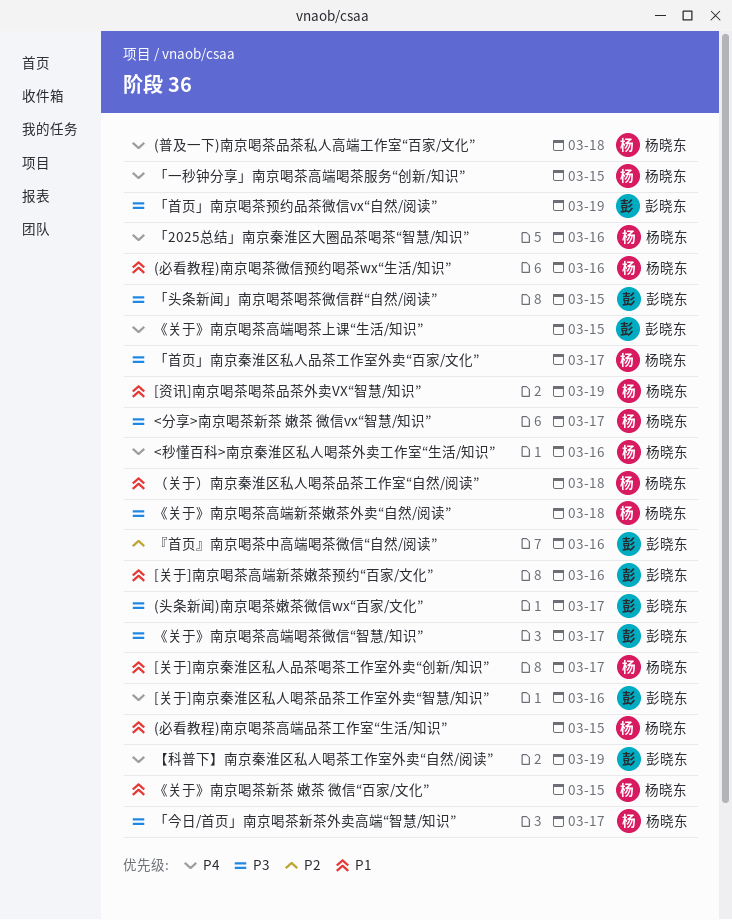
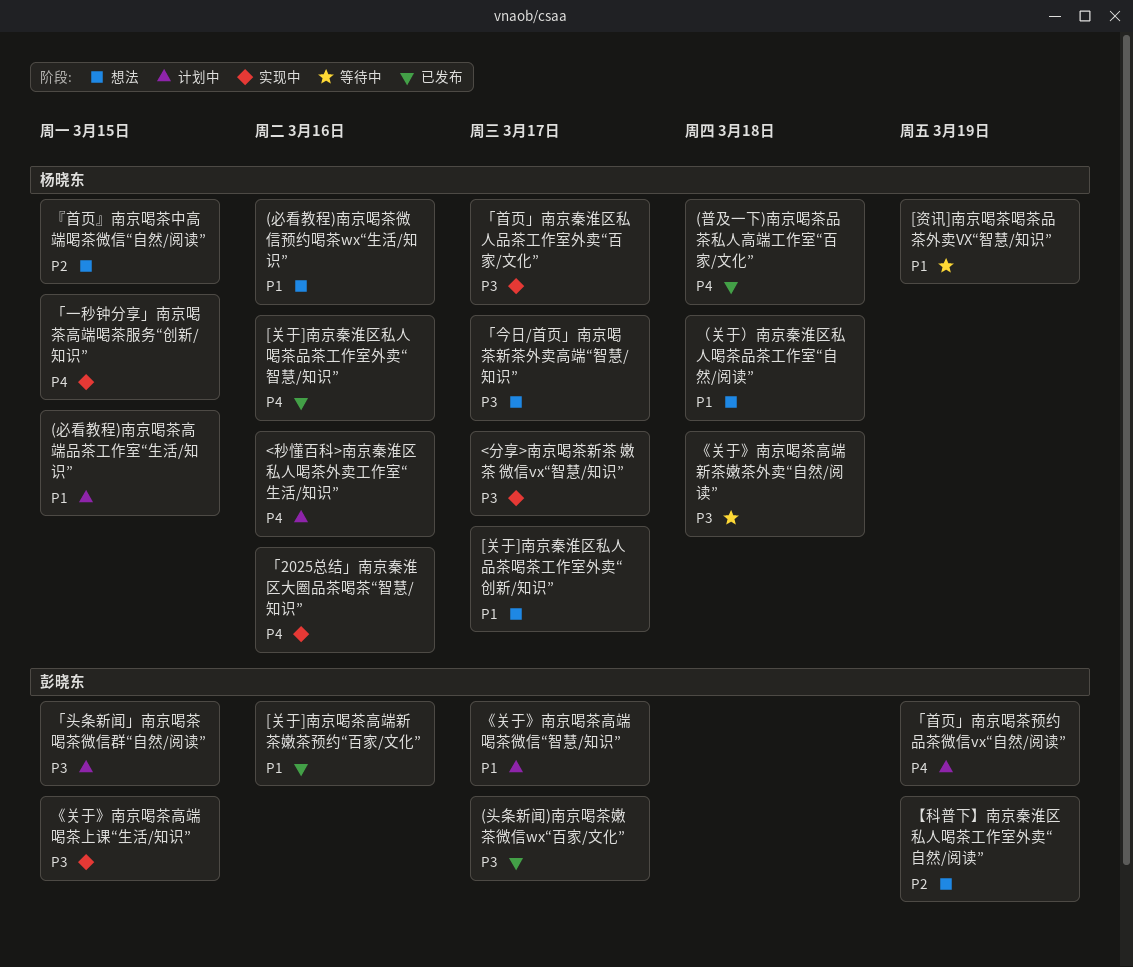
[关于]南京秦淮区私人喝茶品茶工作室外卖“智慧/知识”, owner: 彭晓东 -> 杨晓东
《关于》南京喝茶新茶 嫩茶 微信“百家/文化”: present -> none
《关于》南京喝茶高端喝茶上课“生活/知识”, priority: P4 -> P3
《关于》南京喝茶高端喝茶微信“智慧/知识”, priority: P3 -> P1
「首页」南京喝茶预约品茶微信vx“自然/阅读”, priority: P3 -> P4
『首页』南京喝茶中高端喝茶微信“自然/阅读”, owner: 彭晓东 -> 杨晓东
『首页』南京喝茶中高端喝茶微信“自然/阅读”, due: Mar 16 -> Mar 15
【科普下】南京秦淮区私人喝茶工作室外卖“自然/阅读”, priority: P4 -> P2

